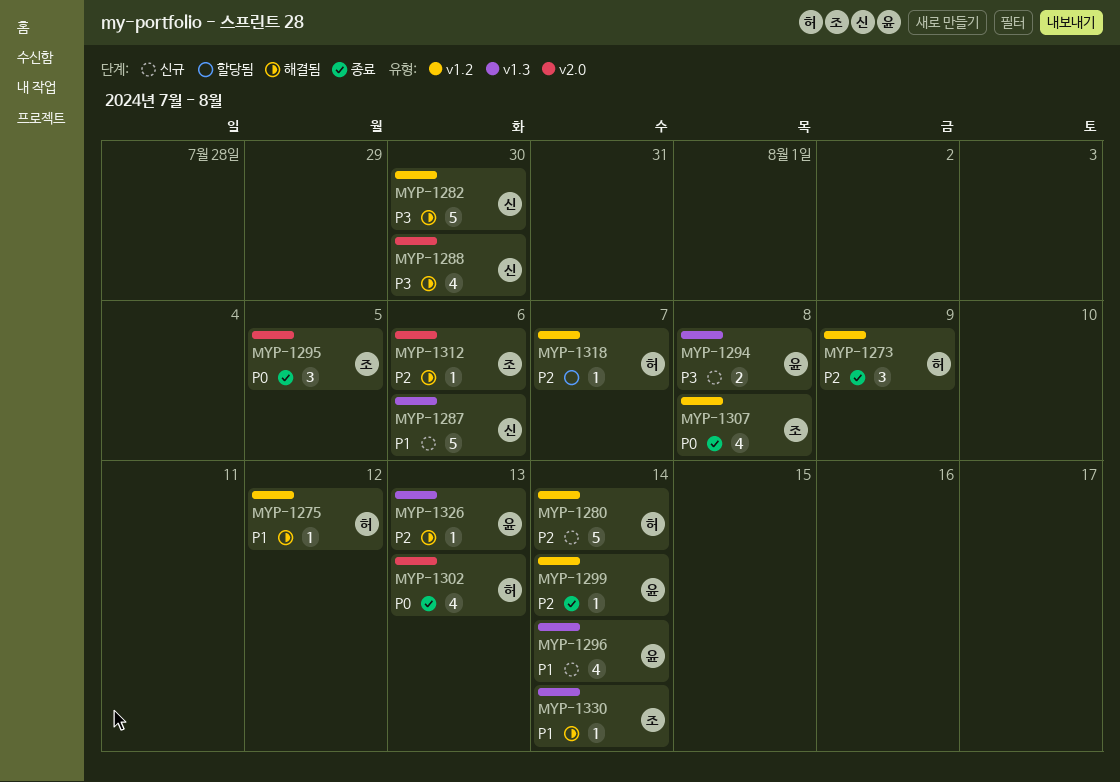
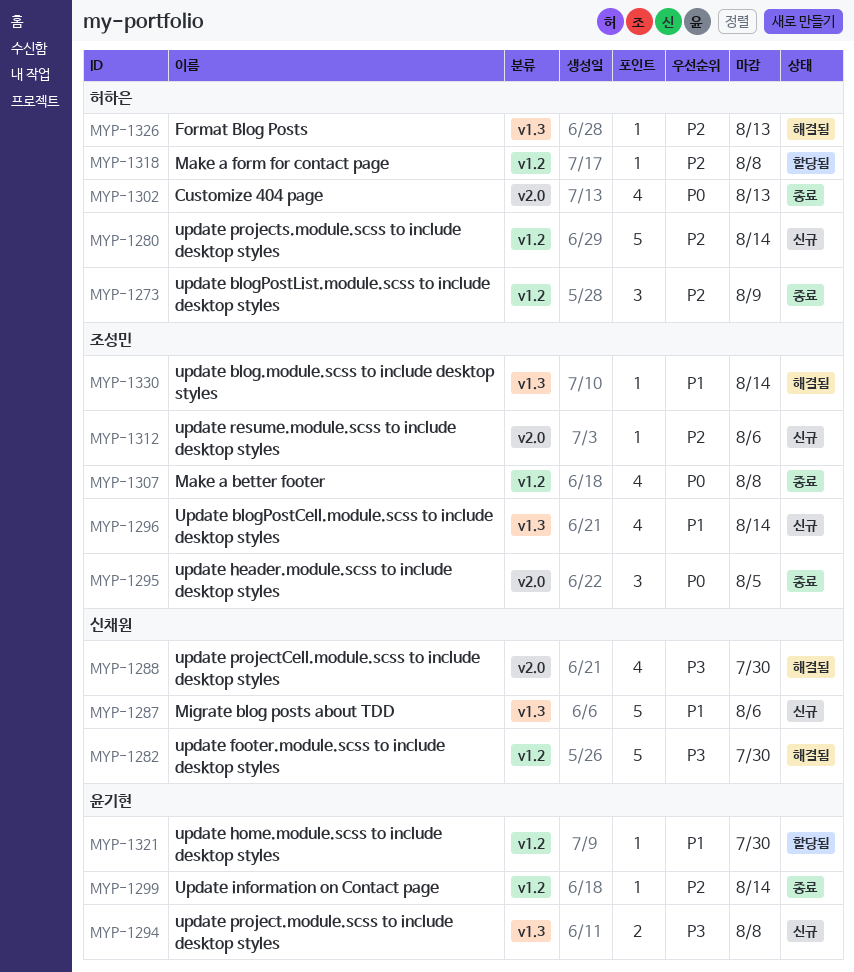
MYP-1275: present -> none
MYP-1296, owner: 윤기현 -> 조성민
MYP-1312, status: 해결됨 -> 신규
MYP-1318, due: Aug 7 -> Aug 8
MYP-1321: none -> present
MYP-1326, owner: 윤기현 -> 허하은

